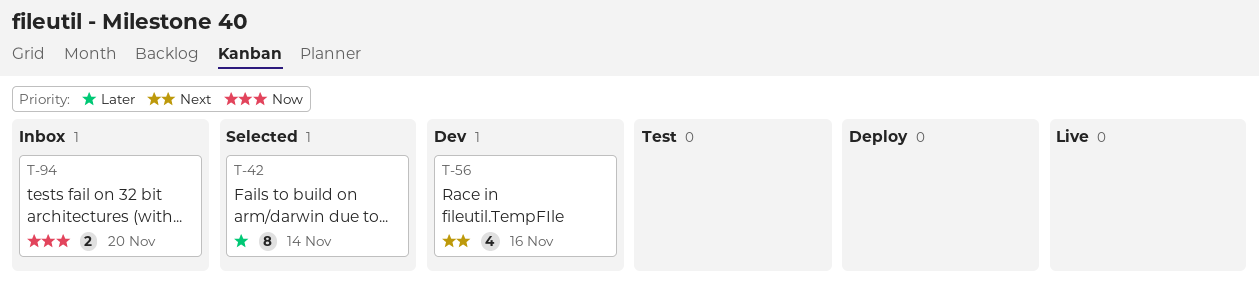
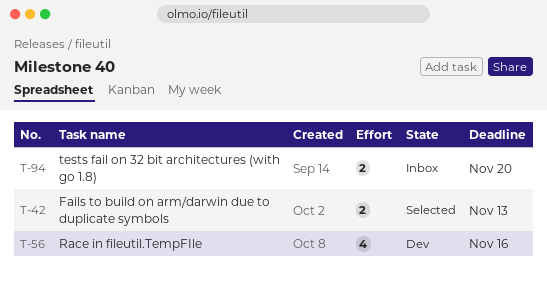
T-42, estimate: 8 -> 2
T-42, due: Nov 14 -> Nov 13

